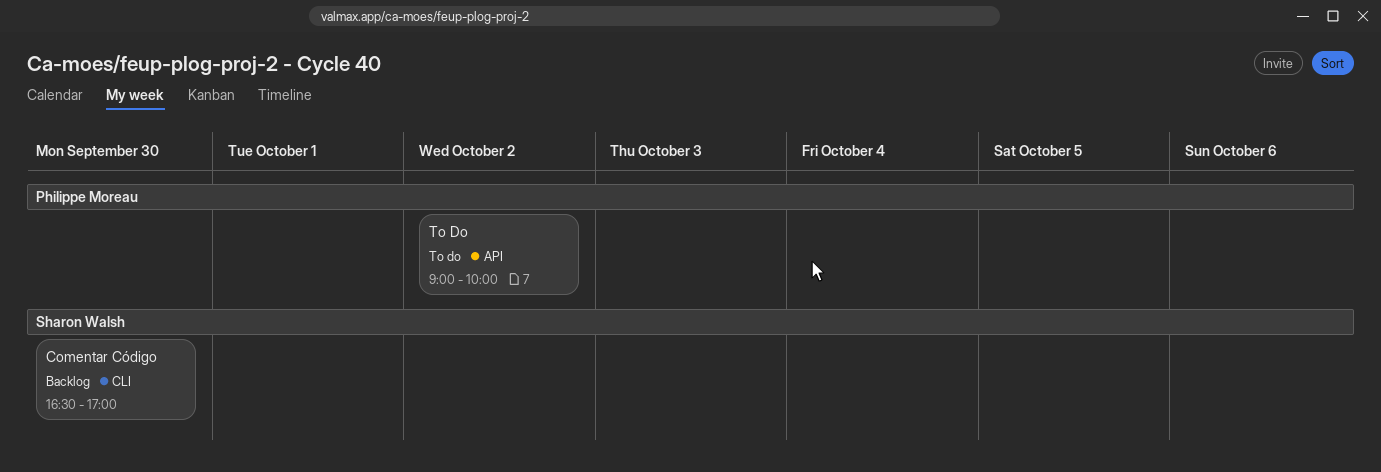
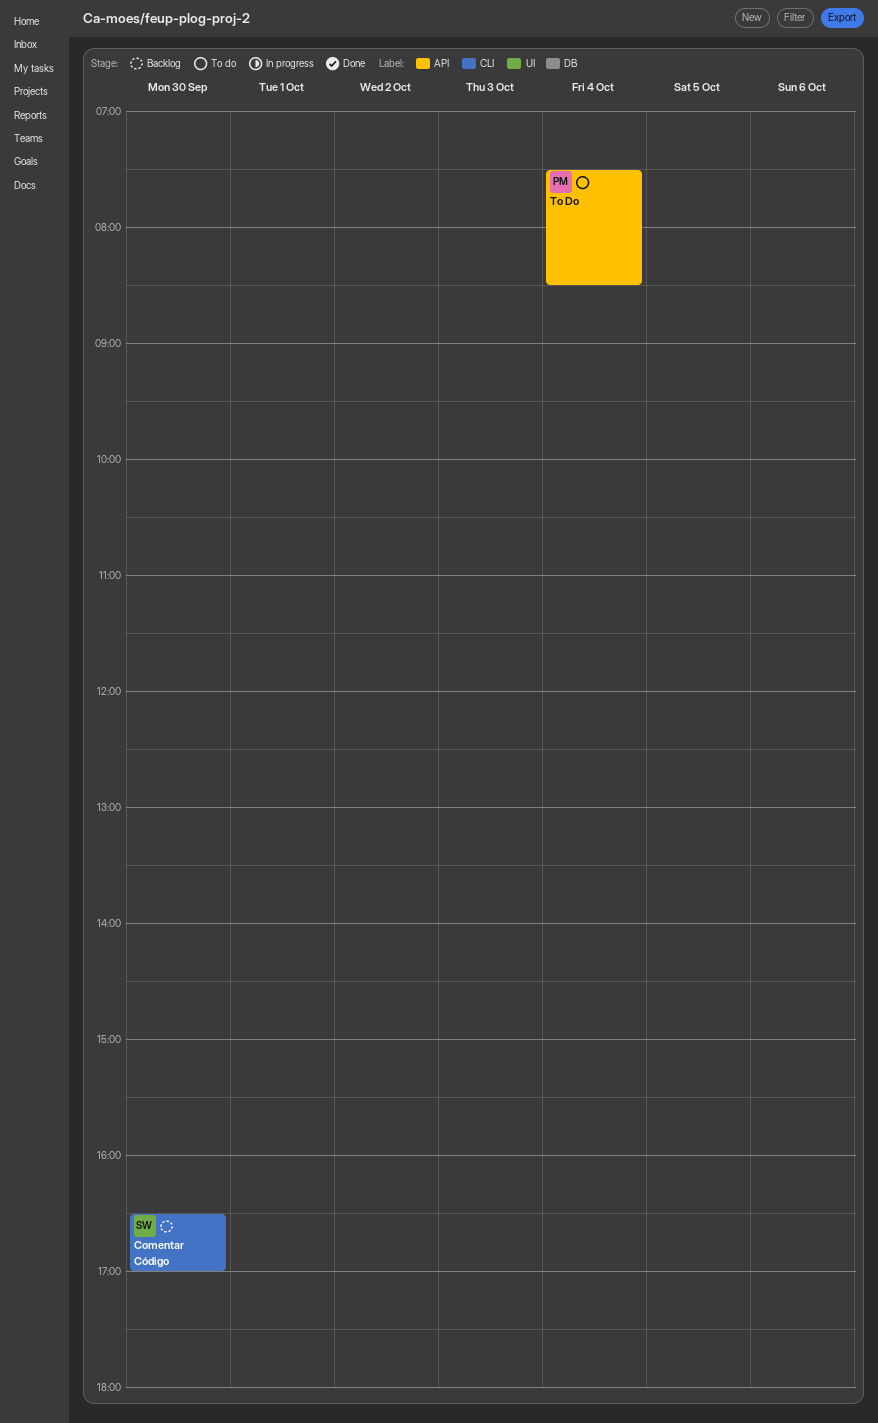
To Do, day: Oct 2 -> Oct 4
To Do, begins: 09:00 -> 07:30
To Do, ends: 10:00 -> 08:30

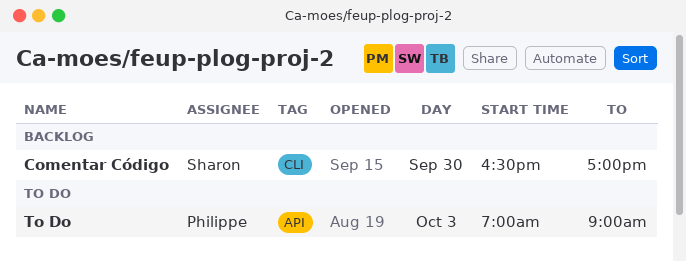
To Do, day: Oct 4 -> Oct 3
To Do, begins: 07:30 -> 07:00
To Do, ends: 08:30 -> 09:00

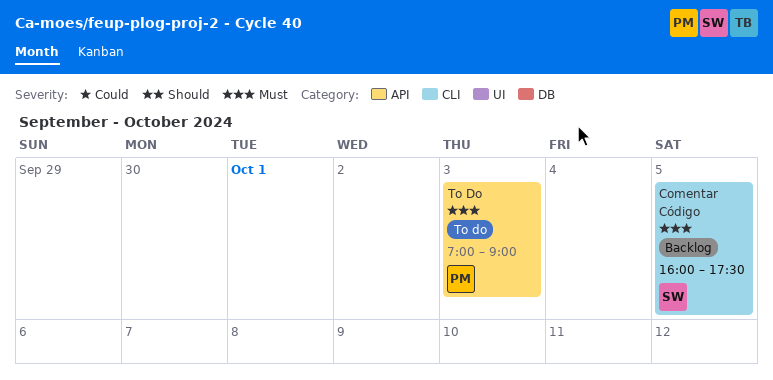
Comentar Código, day: Sep 30 -> Oct 5
Comentar Código, begins: 16:30 -> 16:00
Comentar Código, ends: 17:00 -> 17:30

